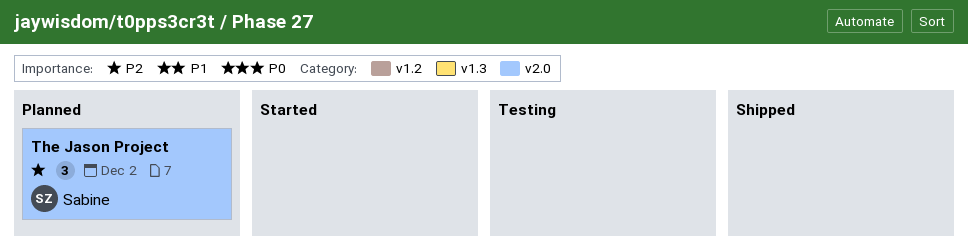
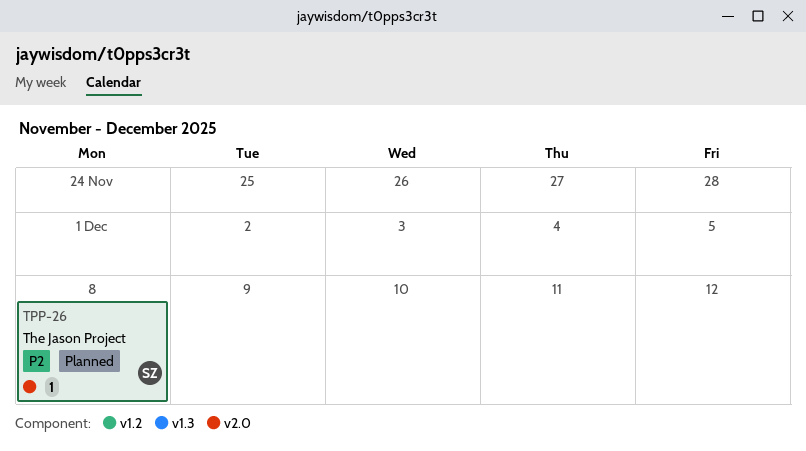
The Jason Project, estimate: 3 -> 1
The Jason Project, due: Dec 2 -> Dec 8

